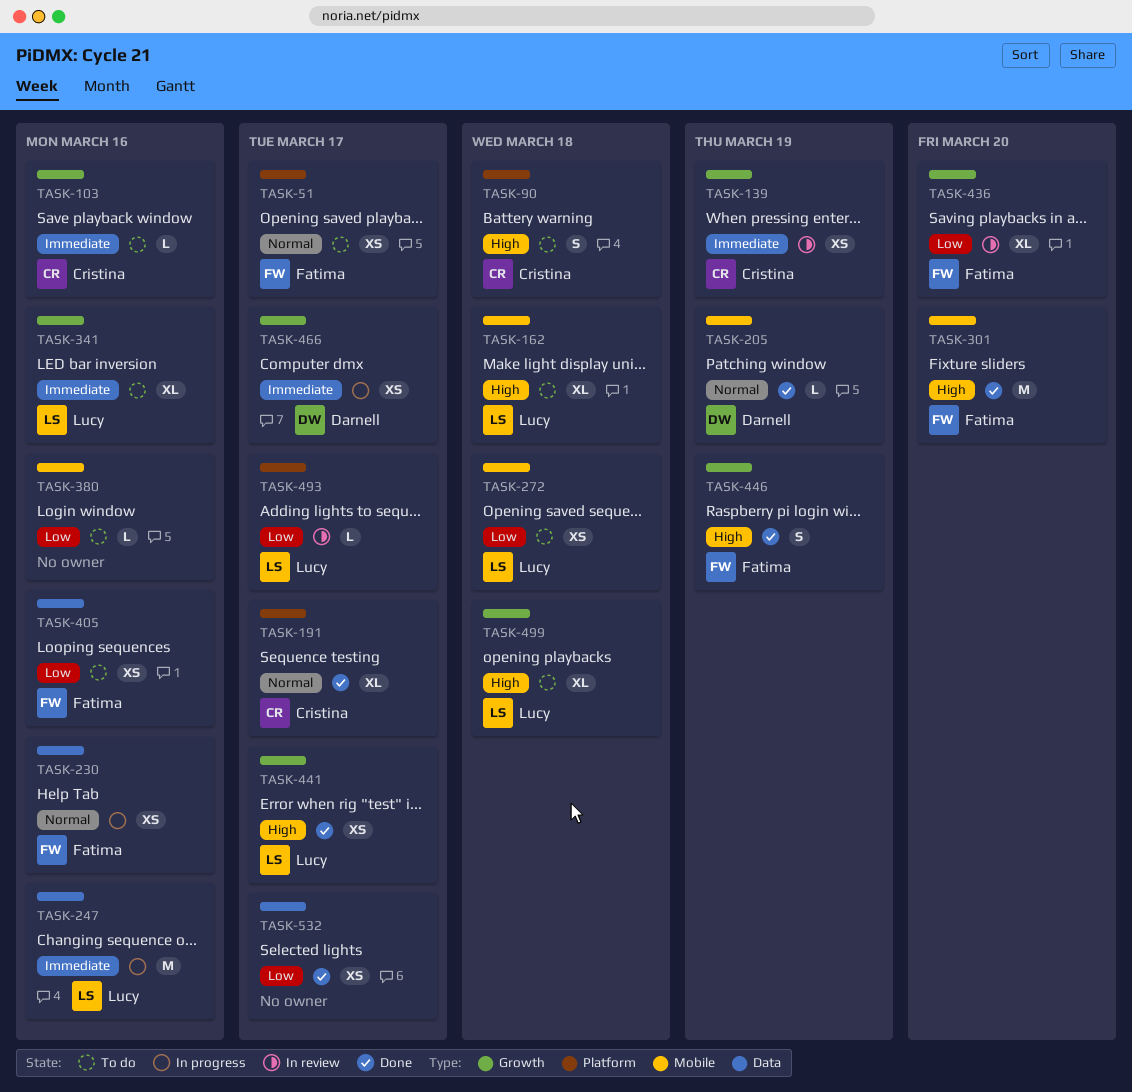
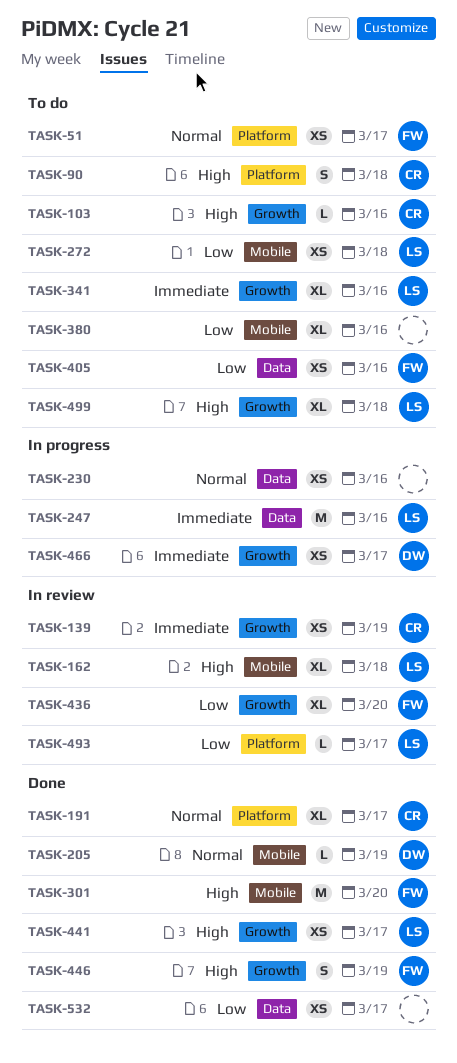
TASK-103, priority: Immediate -> High
TASK-162, status: To do -> In review
TASK-230, owner: Fatima -> none
TASK-380, estimate: L -> XL

